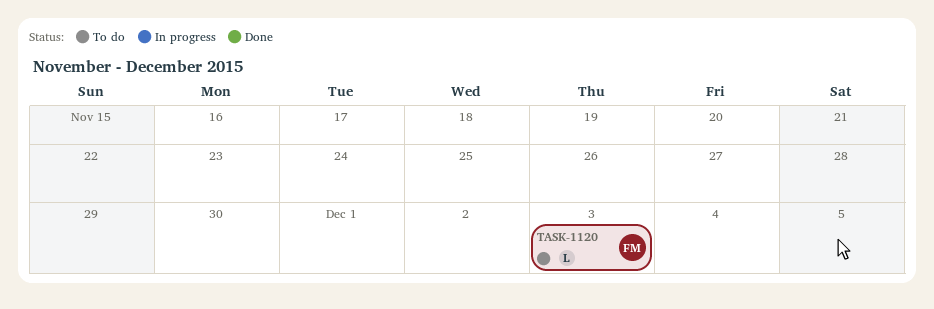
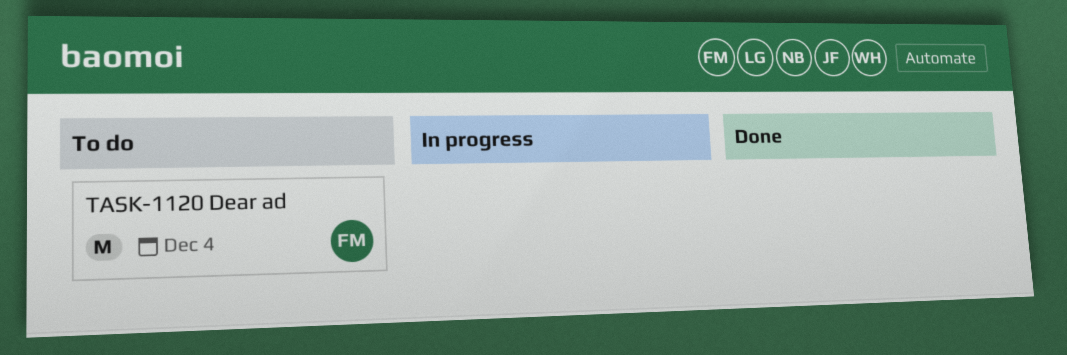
TASK-1120, estimate: L -> M
TASK-1120, due: Dec 3 -> Dec 4

